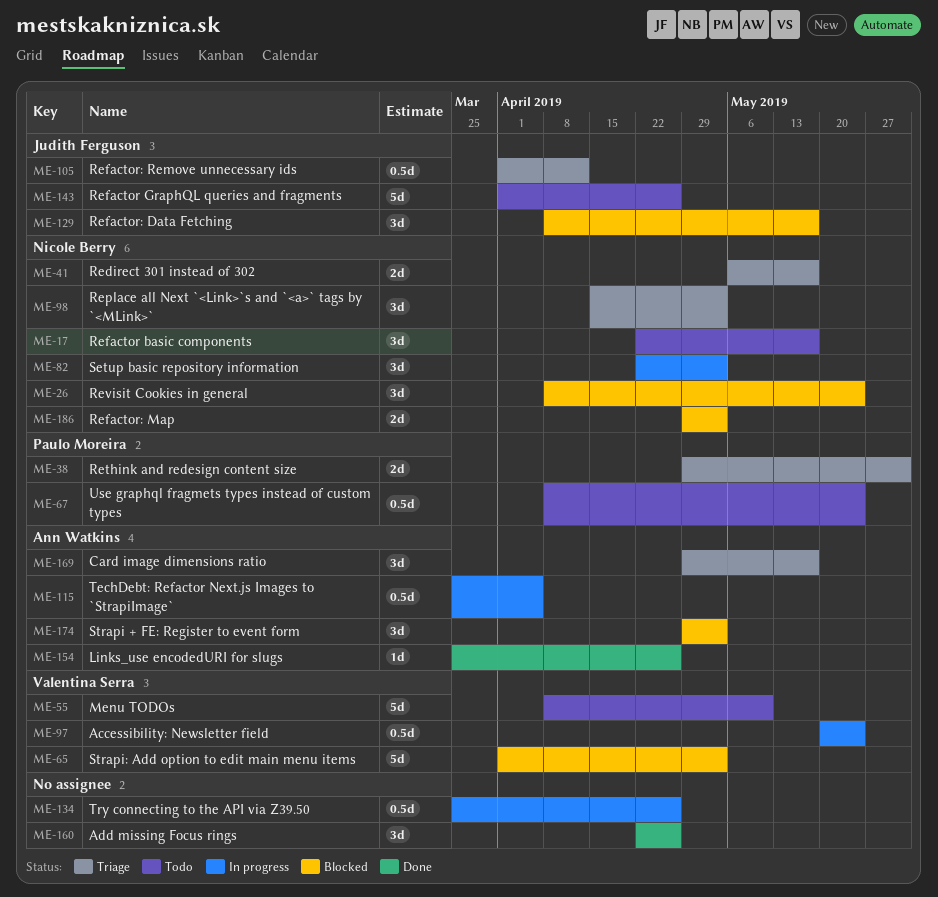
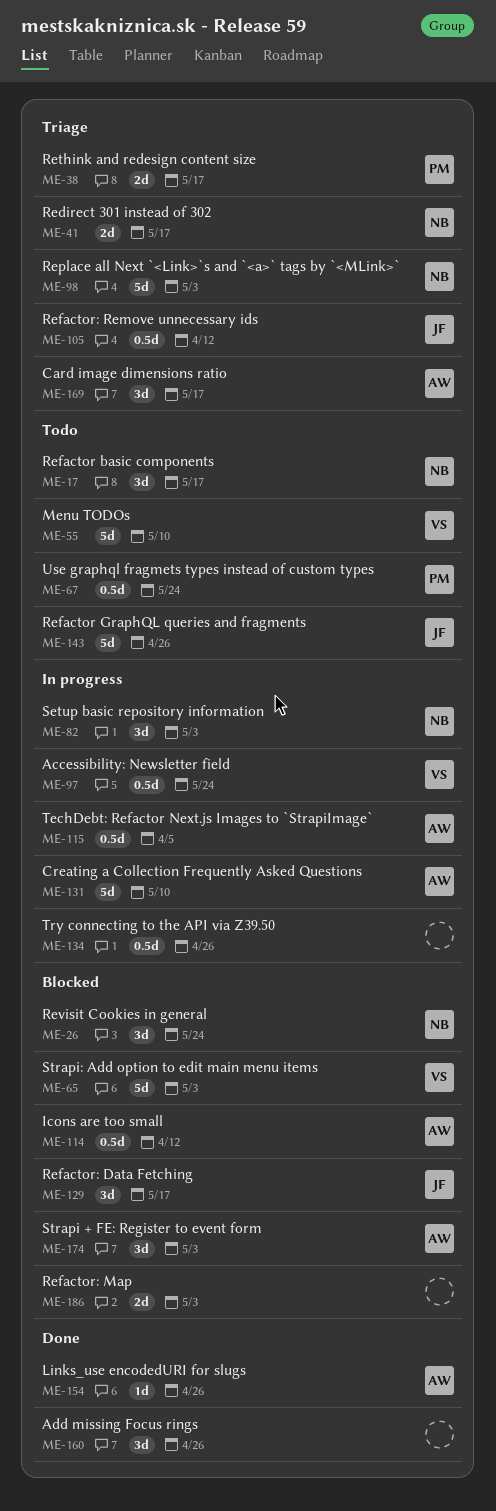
ME-38, due: May 31 -> May 17
ME-98, estimate: 3d -> 5d
ME-114: none -> present
ME-131: none -> present
ME-186, owner: Nicole Berry -> none

